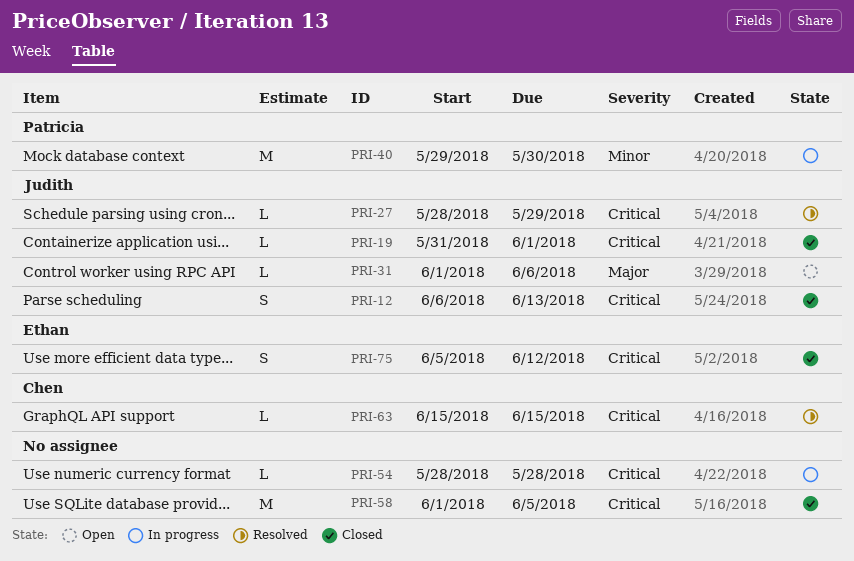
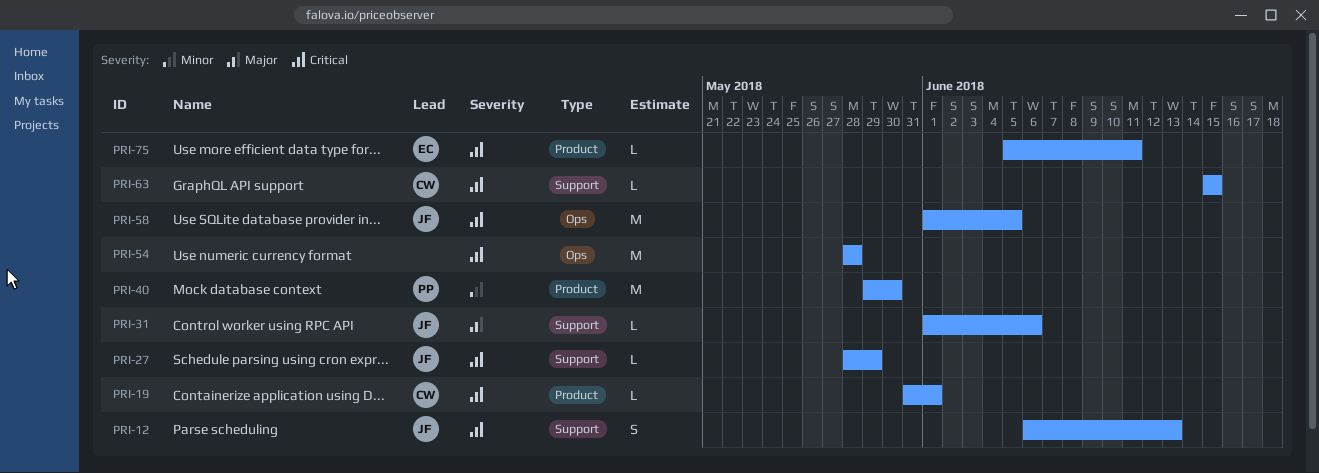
PRI-19, owner: Judith -> Chen
PRI-54, estimate: L -> M
PRI-58, owner: none -> Judith
PRI-75, estimate: S -> L
PRI-75, due: Jun 12 -> Jun 11

